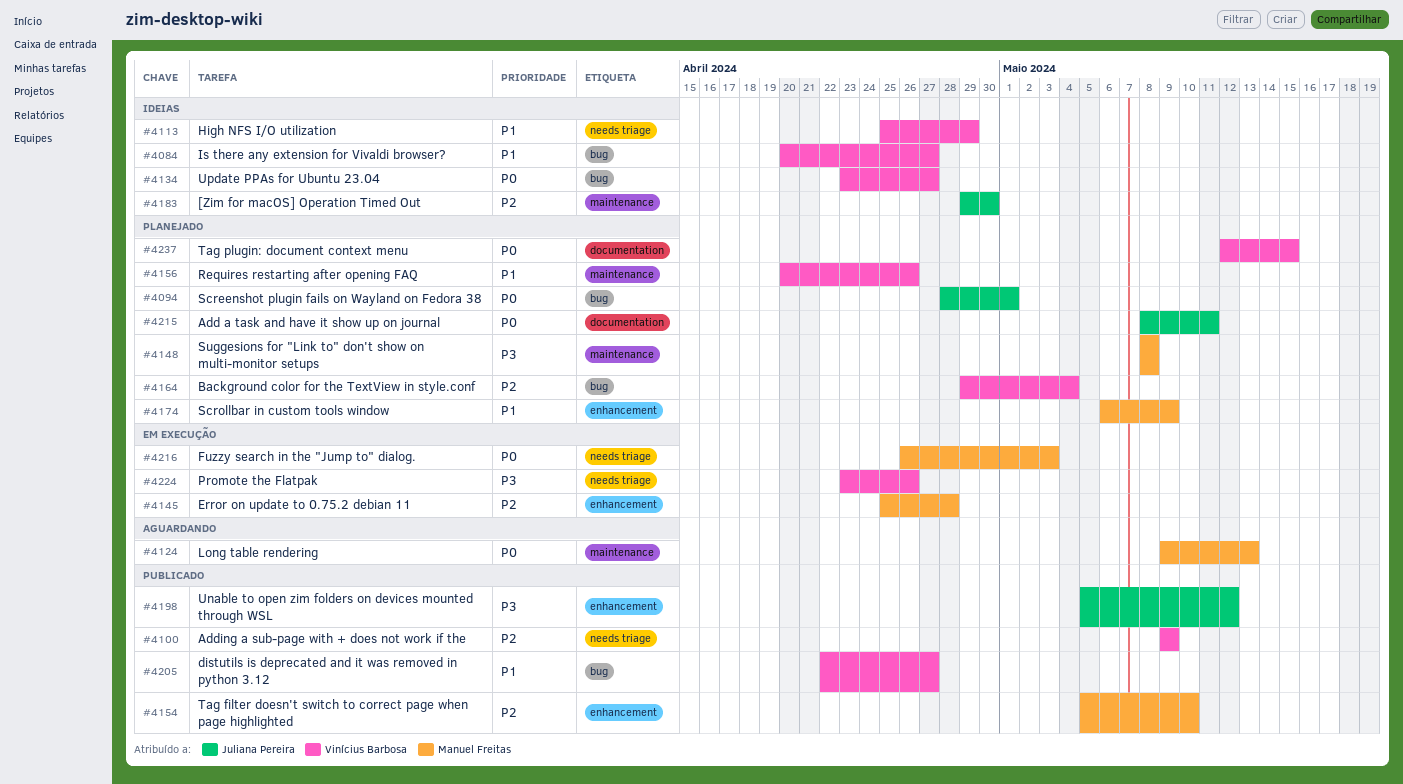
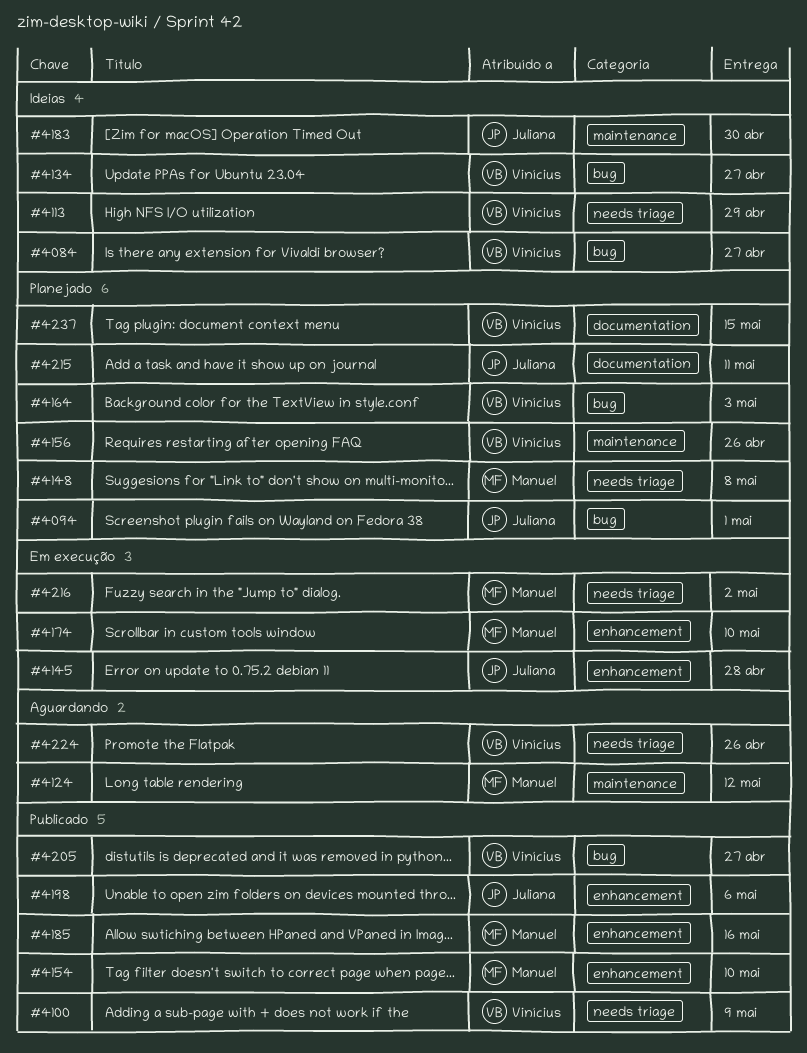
#4124, due: May 13 -> May 12
#4145, owner: Manuel Freitas -> Juliana Pereira
#4148, label: maintenance -> needs triage
#4164, due: May 4 -> May 3
#4174, status: Planejado -> Em execução
#4174, due: May 9 -> May 10
#4185: none -> present
#4198, due: May 12 -> May 6
#4216, due: May 3 -> May 2
#4224, status: Em execução -> Aguardando

